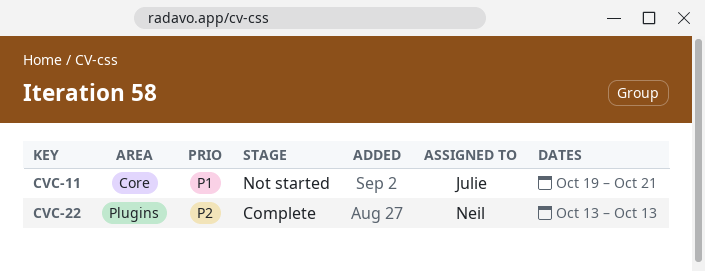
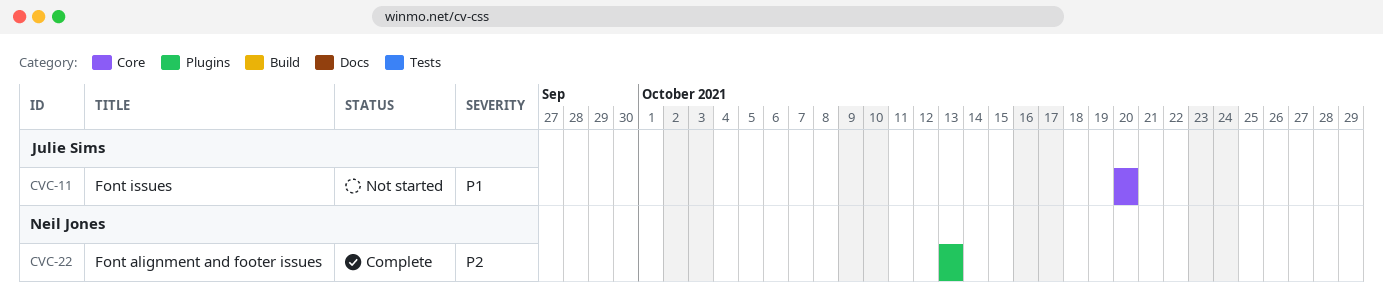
CVC-11, start: Oct 19 -> Oct 20
CVC-11, due: Oct 21 -> Oct 20

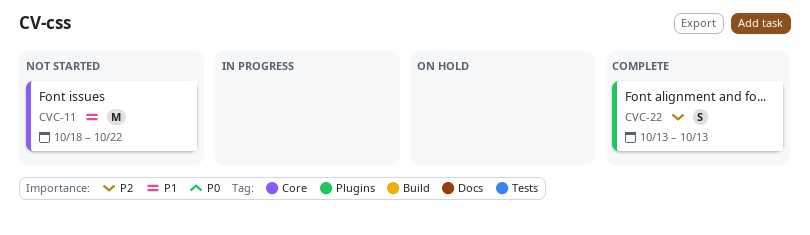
CVC-11, start: Oct 20 -> Oct 18
CVC-11, due: Oct 20 -> Oct 22

